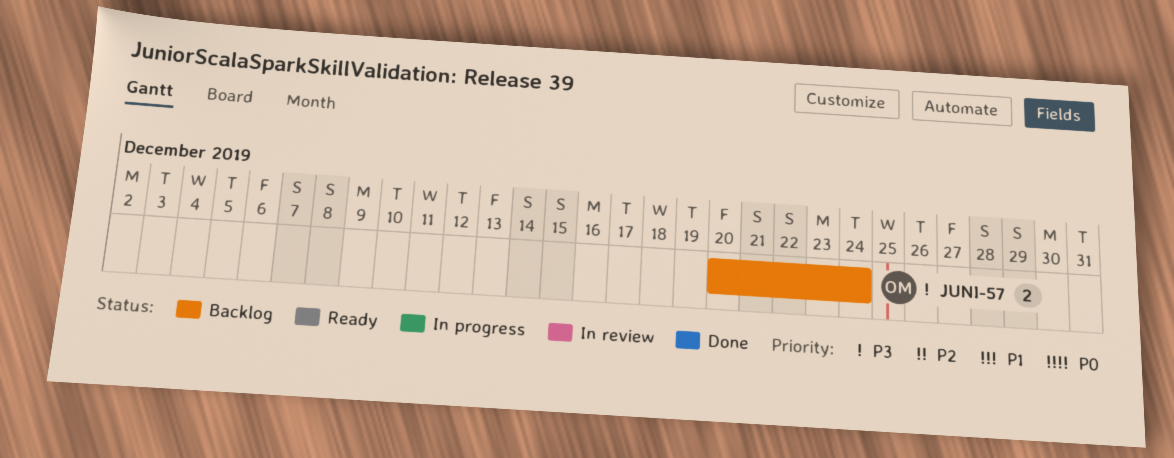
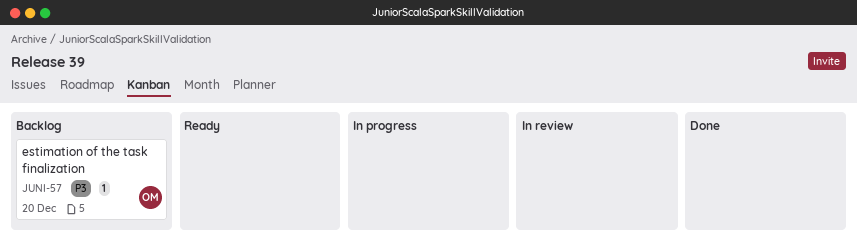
JUNI-57, estimate: 2 -> 1
JUNI-57, due: Dec 24 -> Dec 20

